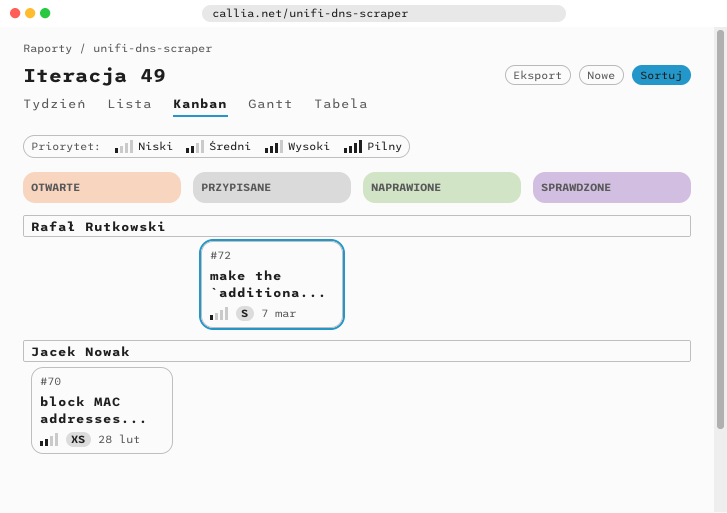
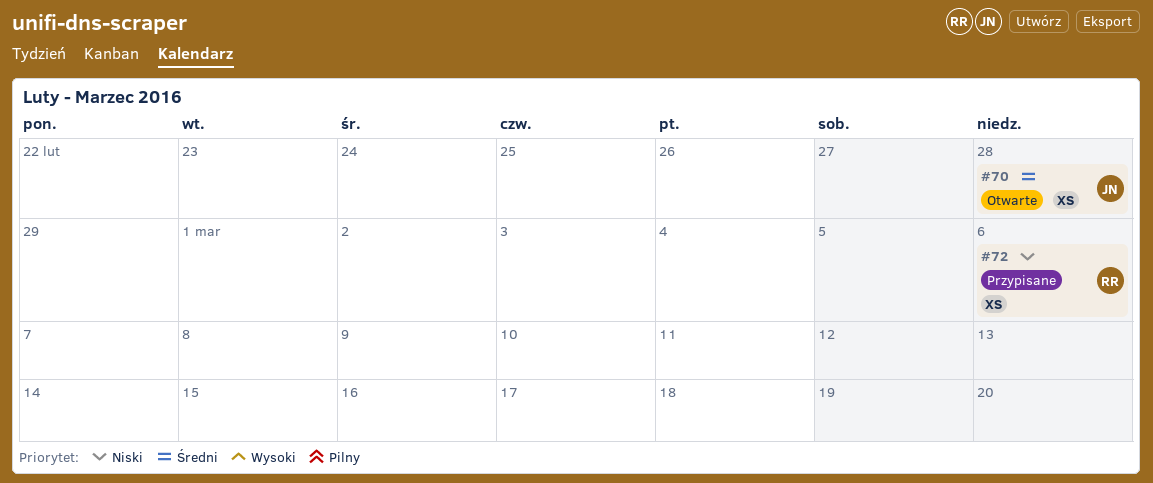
#72, estimate: S -> XS
#72, due: Mar 7 -> Mar 6

